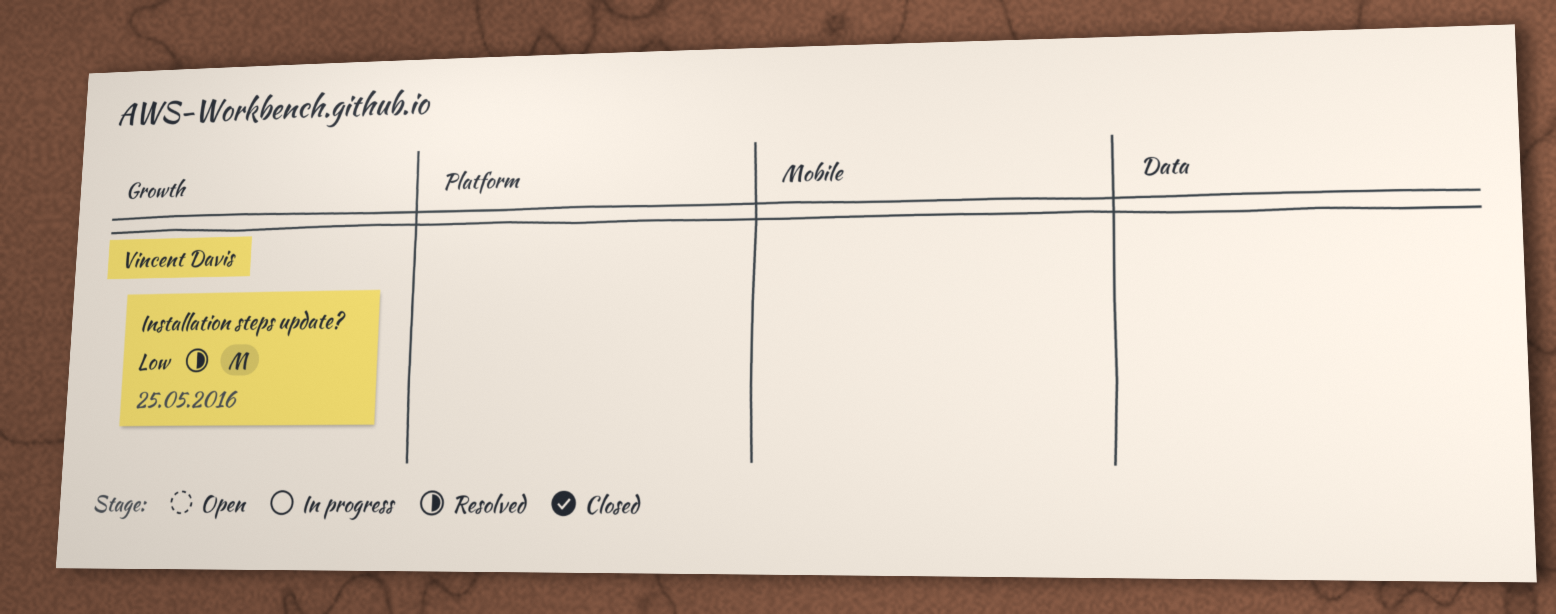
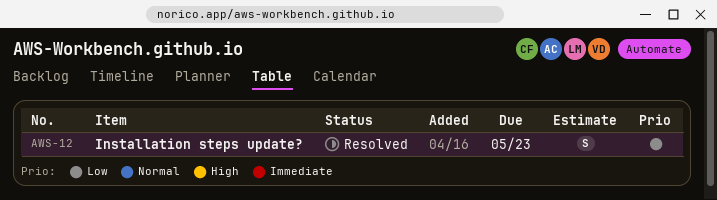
Installation steps update?, estimate: M -> S
Installation steps update?, due: May 25 -> May 23

